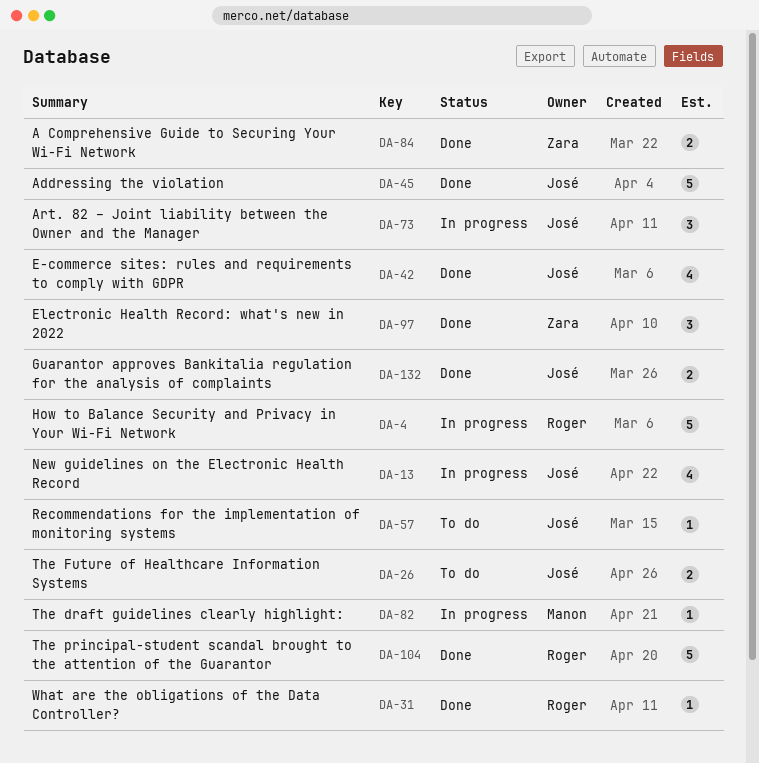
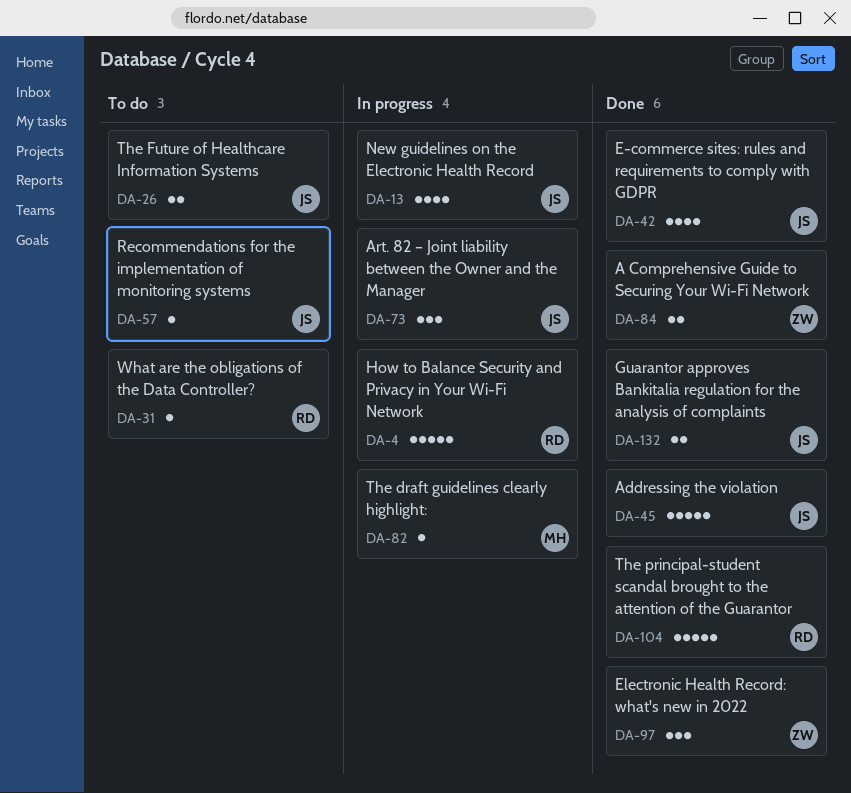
DA-31, status: Done -> To do

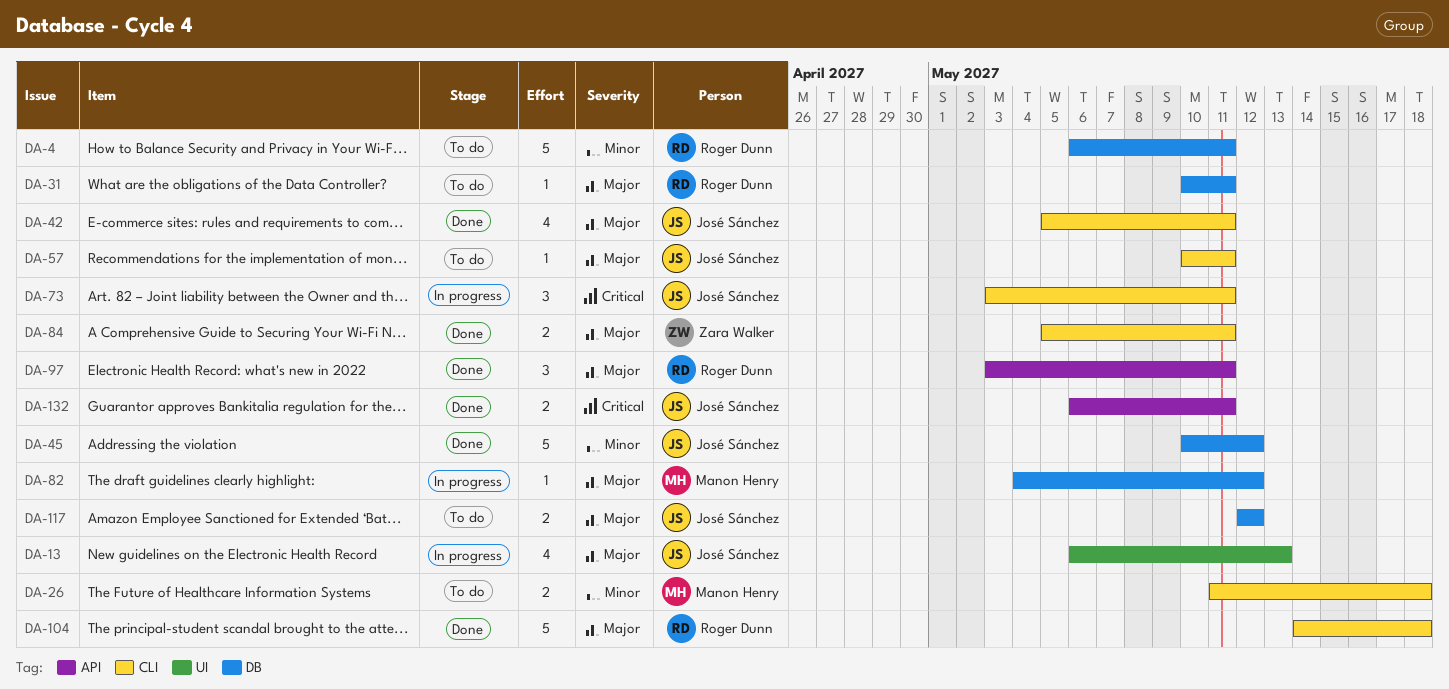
DA-4, status: In progress -> To do
DA-26, owner: José Sánchez -> Manon Henry
DA-97, owner: Zara Walker -> Roger Dunn
DA-117: none -> present

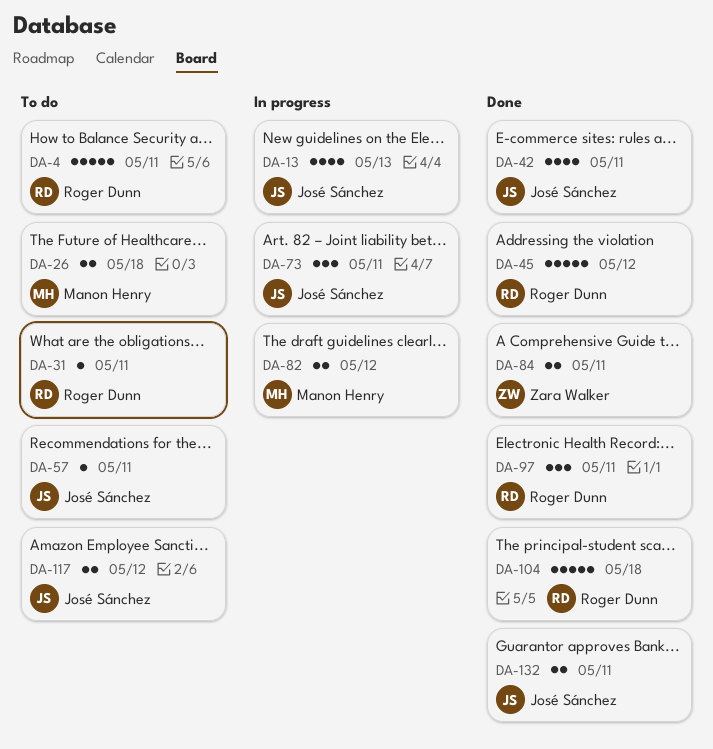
DA-45, owner: José Sánchez -> Roger Dunn
DA-82, estimate: 1 -> 2

